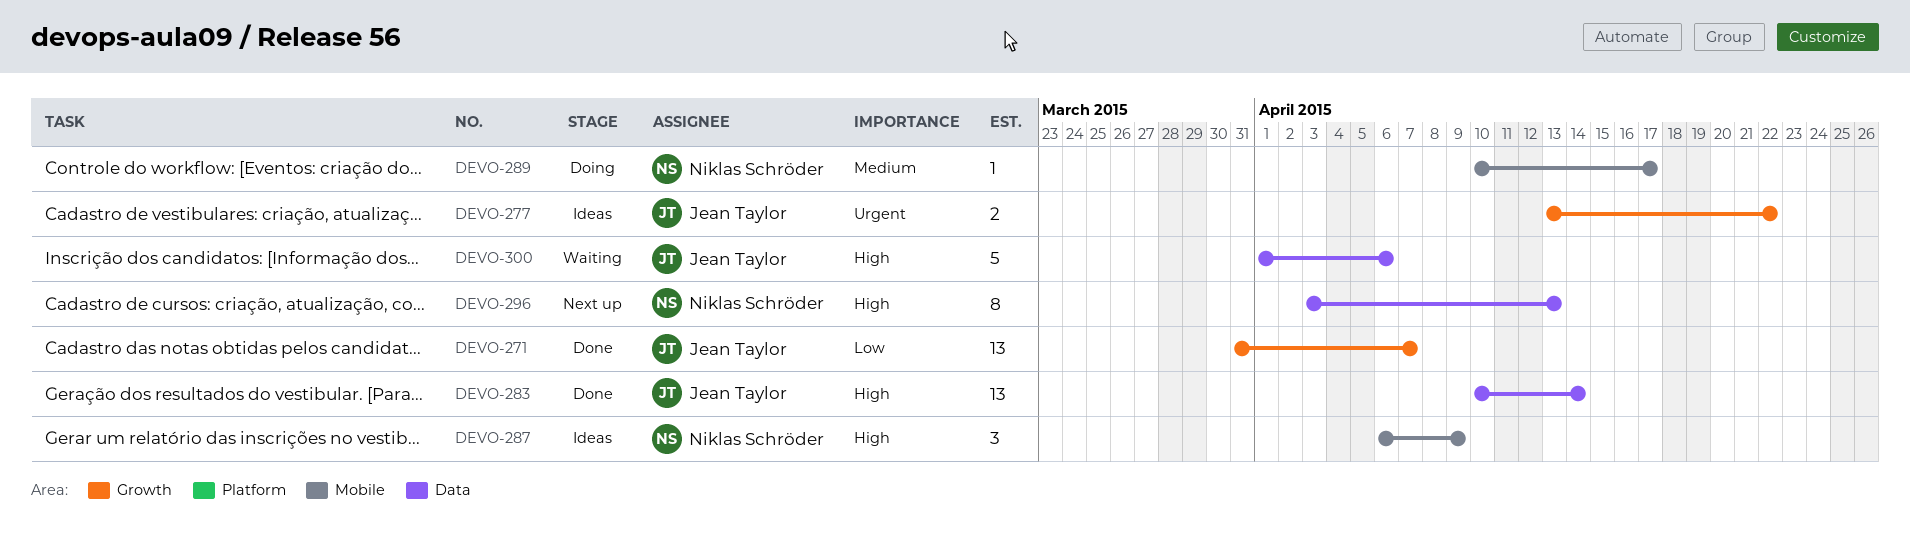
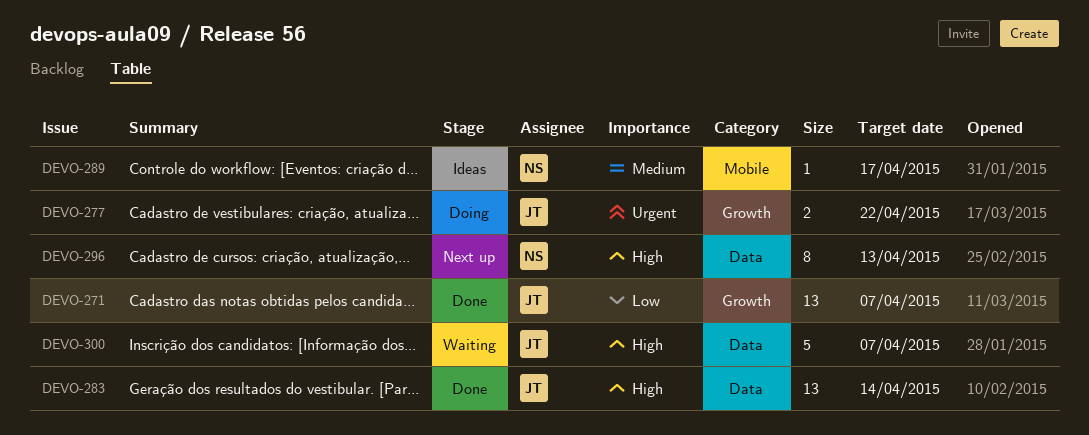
DEVO-277, status: Ideas -> Doing
DEVO-287: present -> none
DEVO-289, status: Doing -> Ideas
DEVO-300, due: Apr 6 -> Apr 7

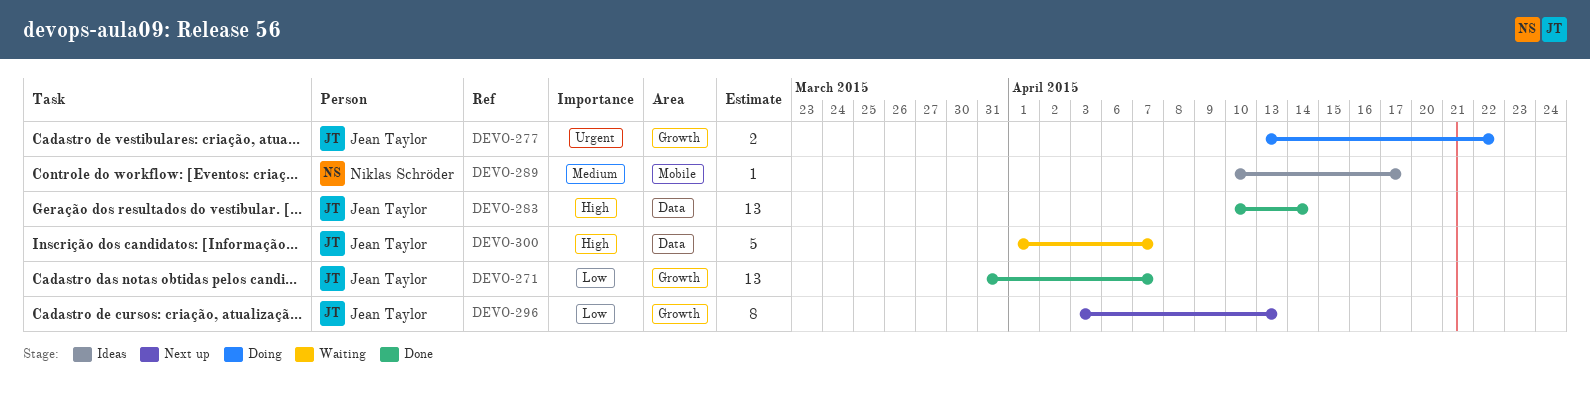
DEVO-296, owner: Niklas Schröder -> Jean Taylor
DEVO-296, priority: High -> Low
DEVO-296, label: Data -> Growth

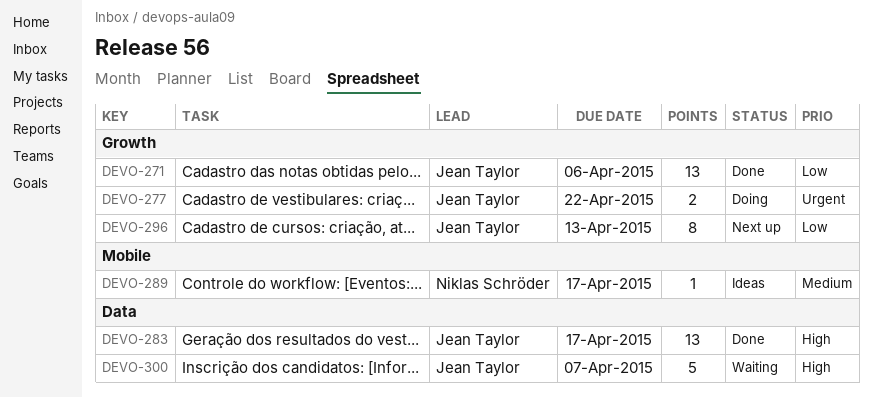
DEVO-271, due: Apr 7 -> Apr 6
DEVO-283, due: Apr 14 -> Apr 17

